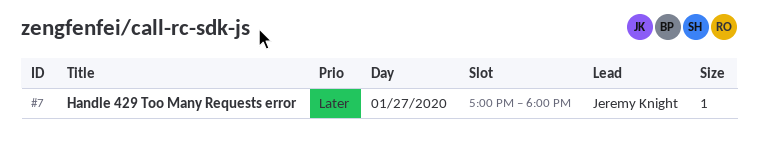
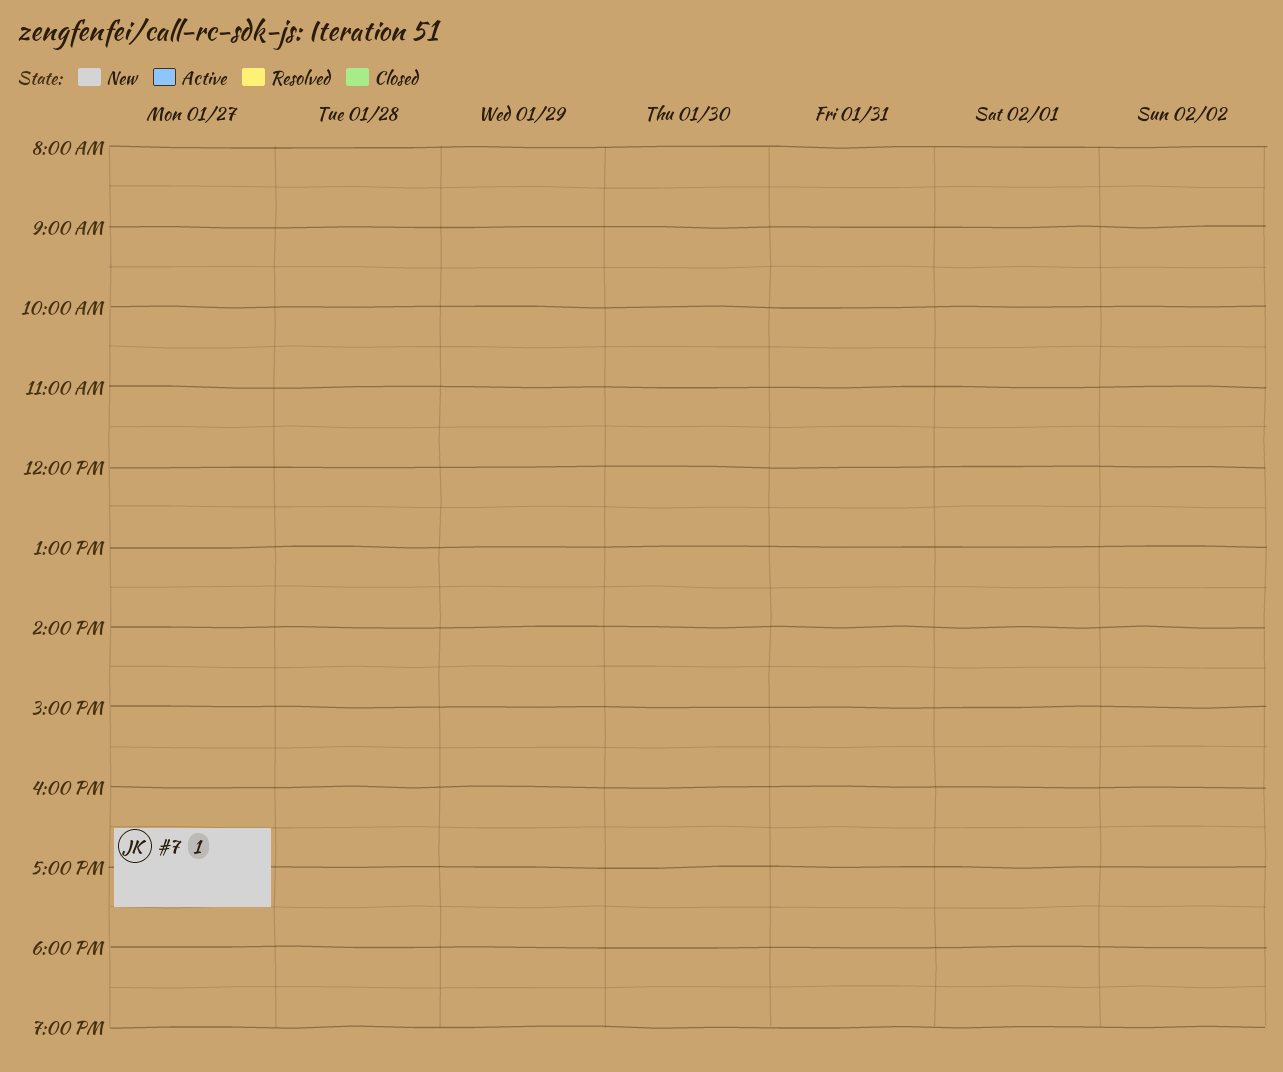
#7, begins: 17:00 -> 16:30
#7, ends: 18:00 -> 17:30

